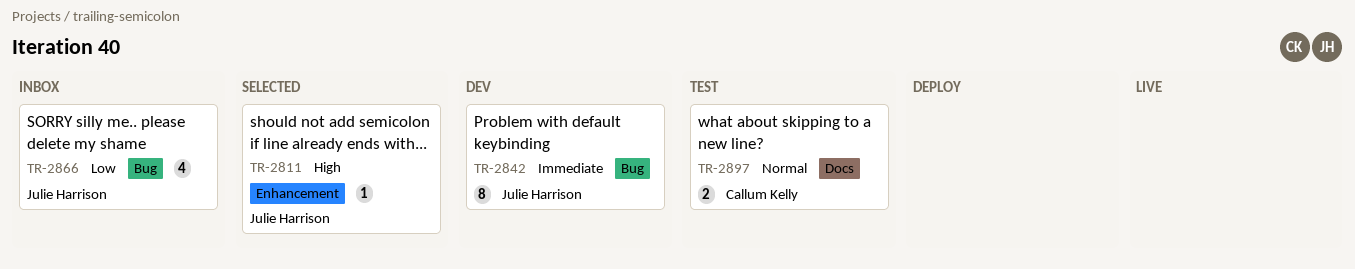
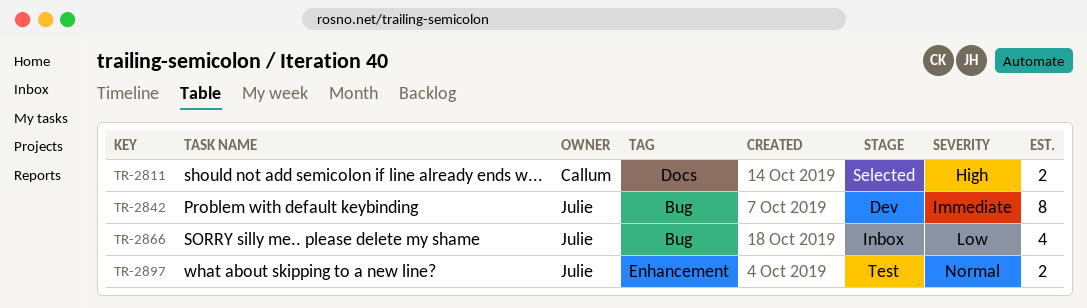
TR-2811, owner: Julie Harrison -> Callum Kelly
TR-2811, label: Enhancement -> Docs
TR-2811, estimate: 1 -> 2
TR-2897, owner: Callum Kelly -> Julie Harrison
TR-2897, label: Docs -> Enhancement

